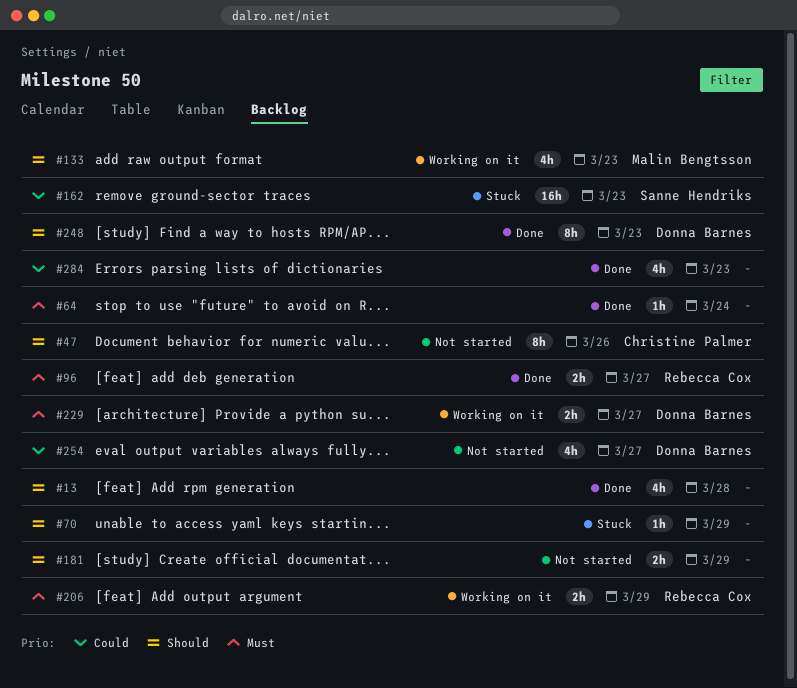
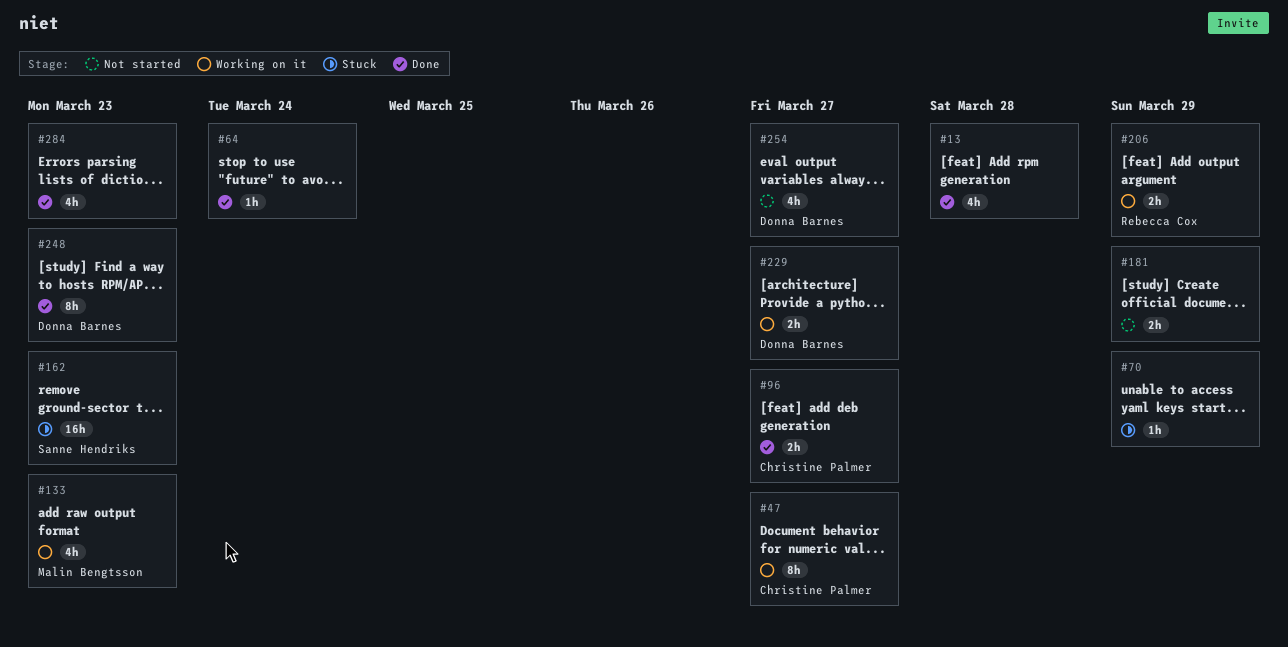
#47, status: Not started -> Working on it
#47, due: Mar 26 -> Mar 27
#96, owner: Rebecca Cox -> Christine Palmer

